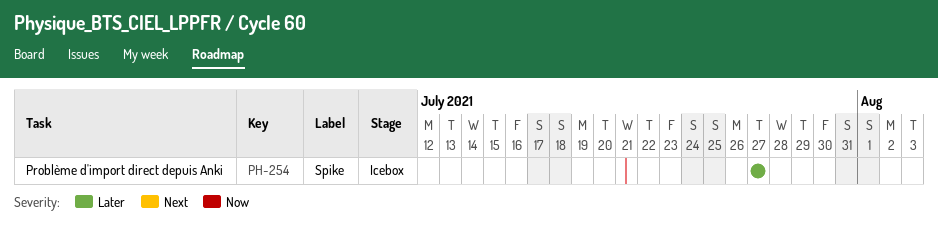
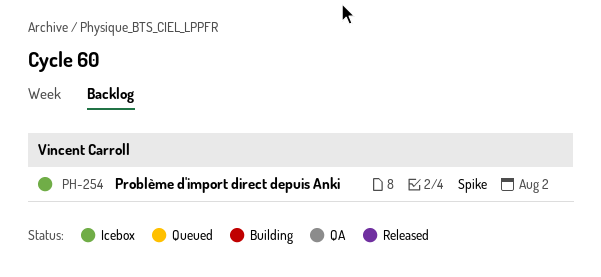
PH-254, due: Jul 27 -> Aug 2

